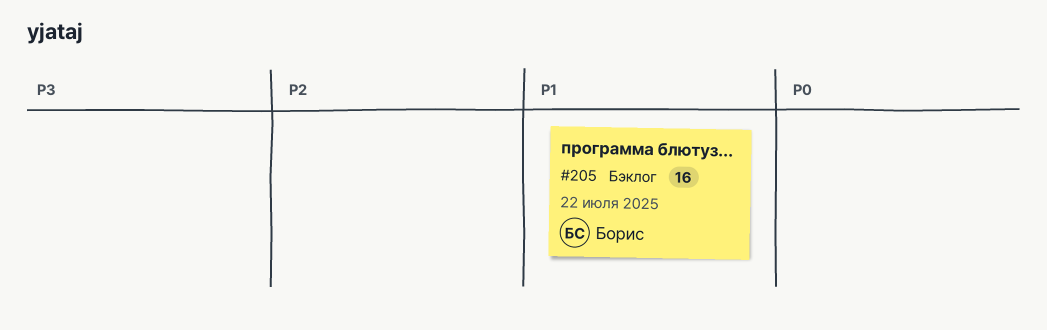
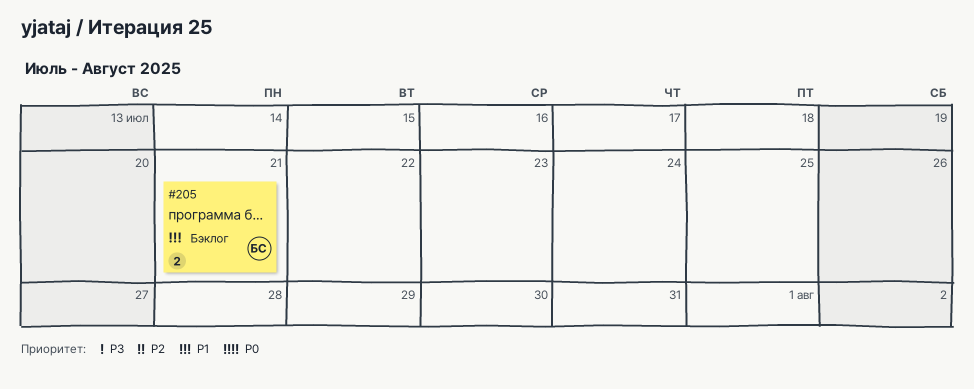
#205, estimate: 16 -> 2
#205, due: Jul 22 -> Jul 21

